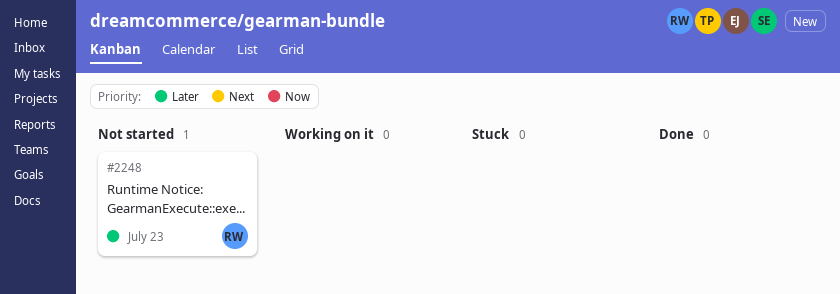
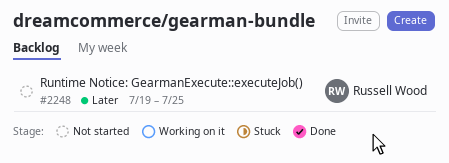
#2248, due: Jul 23 -> Jul 25

